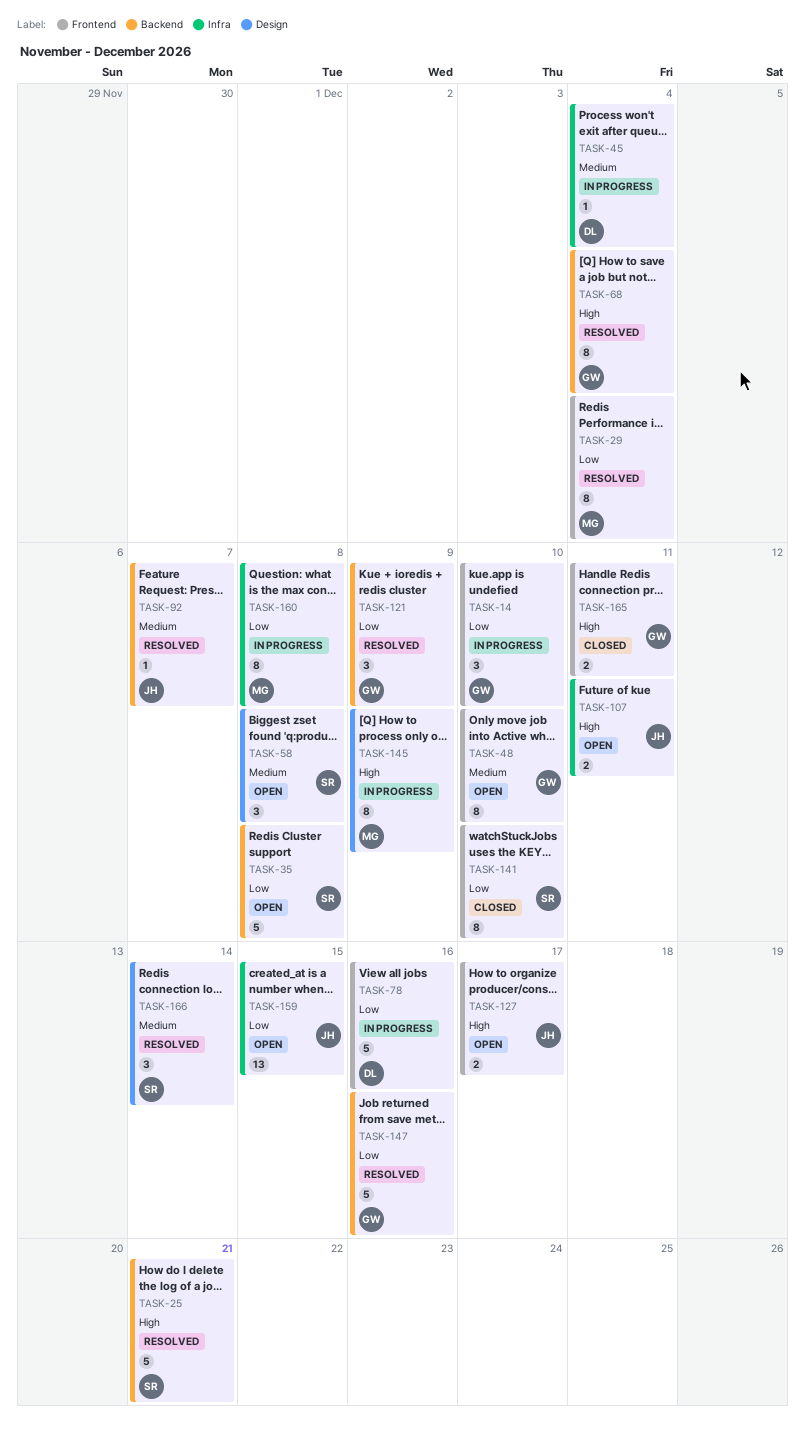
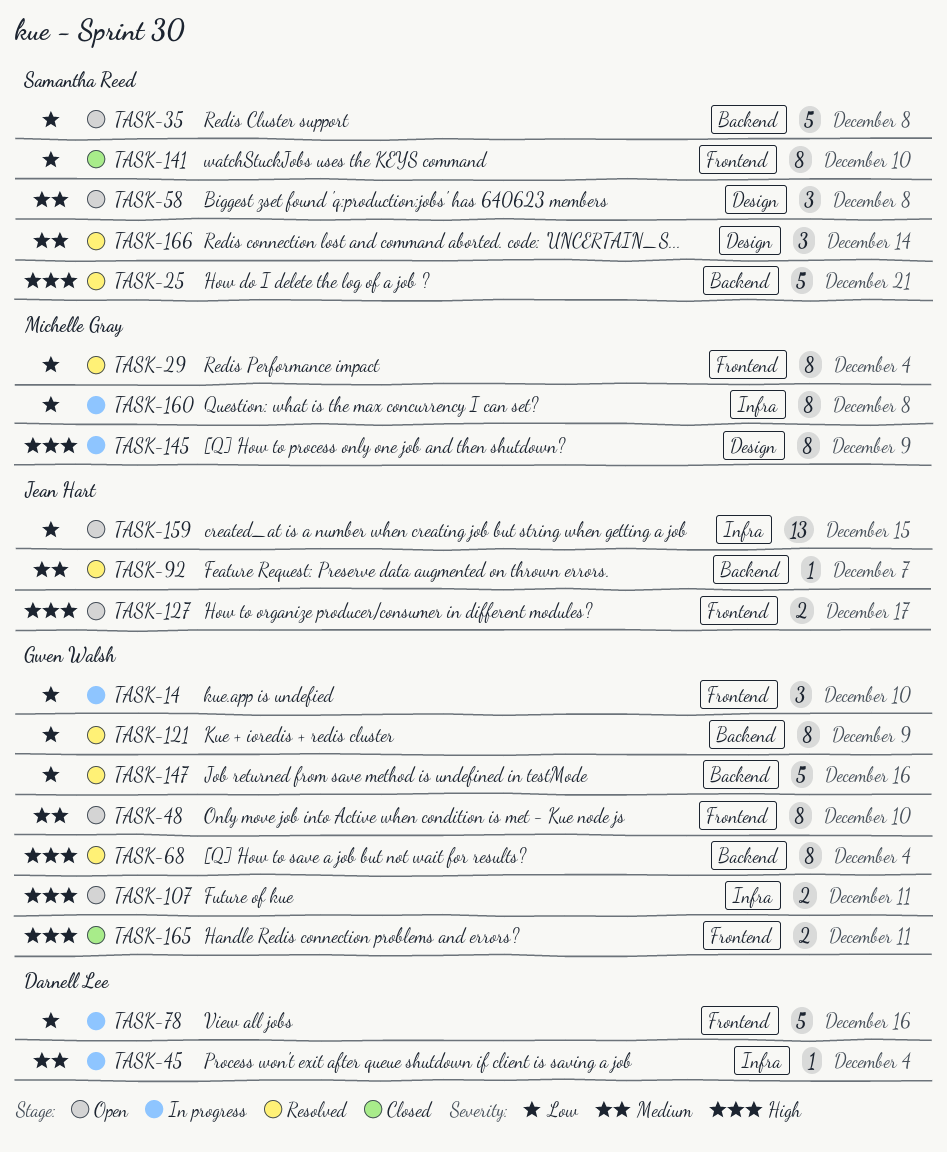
TASK-107, owner: Jean Hart -> Gwen Walsh
TASK-121, estimate: 3 -> 8

